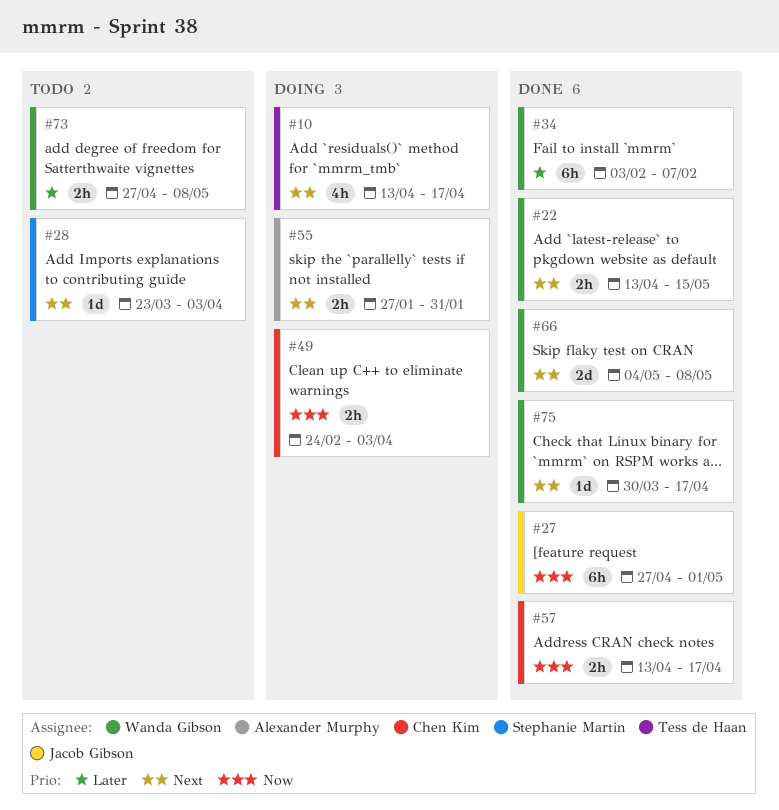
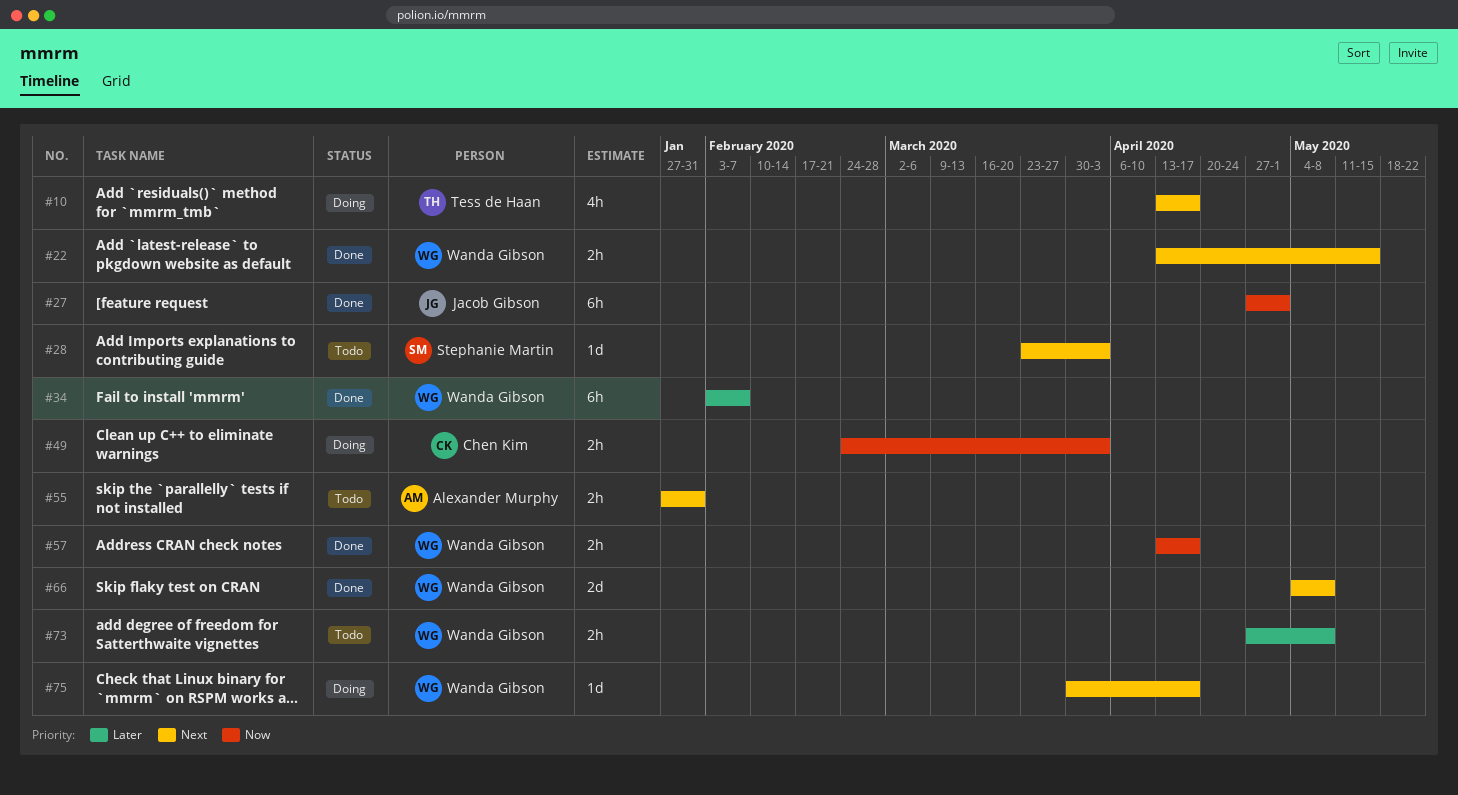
#55, status: Doing -> Todo
#57, owner: Chen Kim -> Wanda Gibson
#75, status: Done -> Doing

